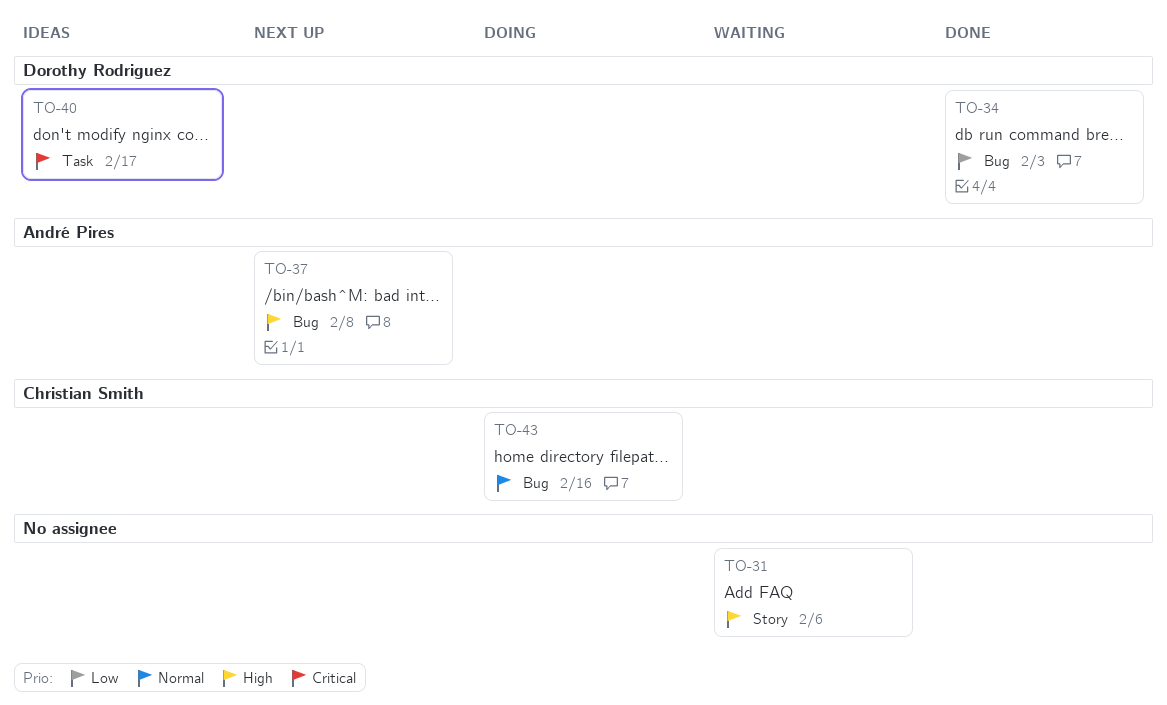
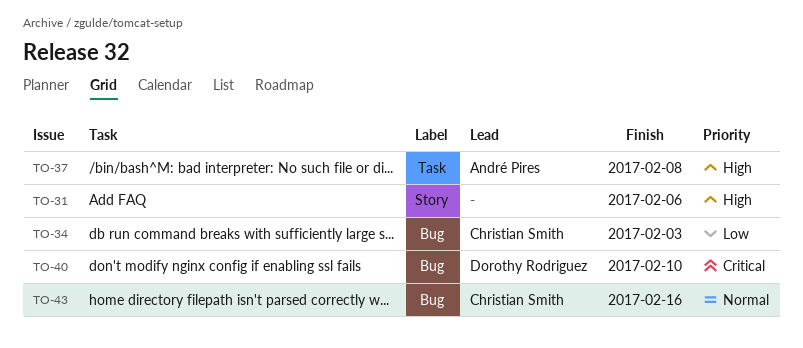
TO-34, owner: Dorothy Rodriguez -> Christian Smith
TO-37, label: Bug -> Task
TO-40, label: Task -> Bug
TO-40, due: Feb 17 -> Feb 10

